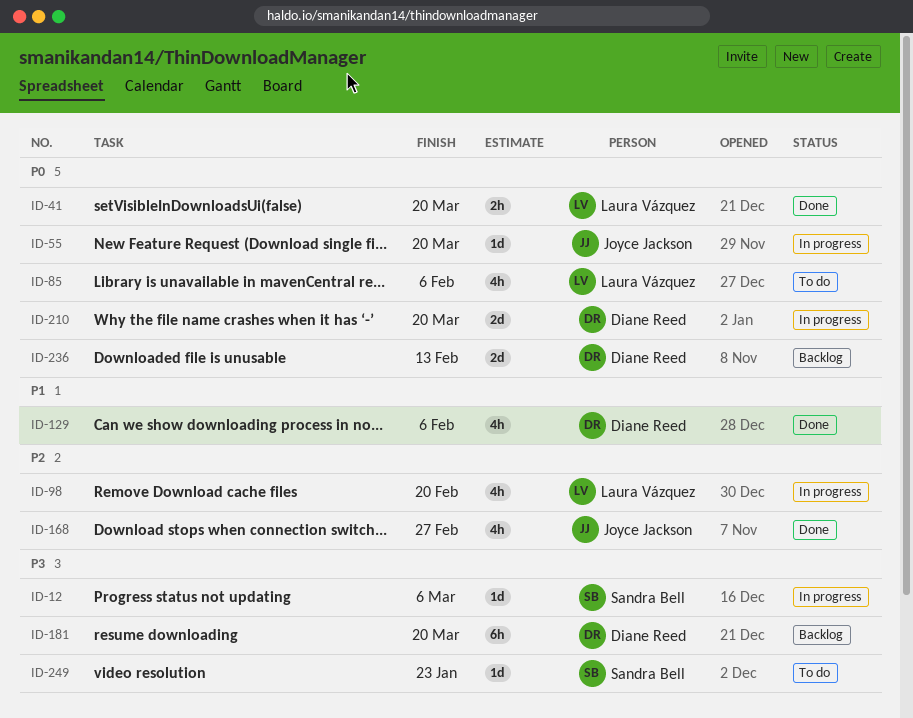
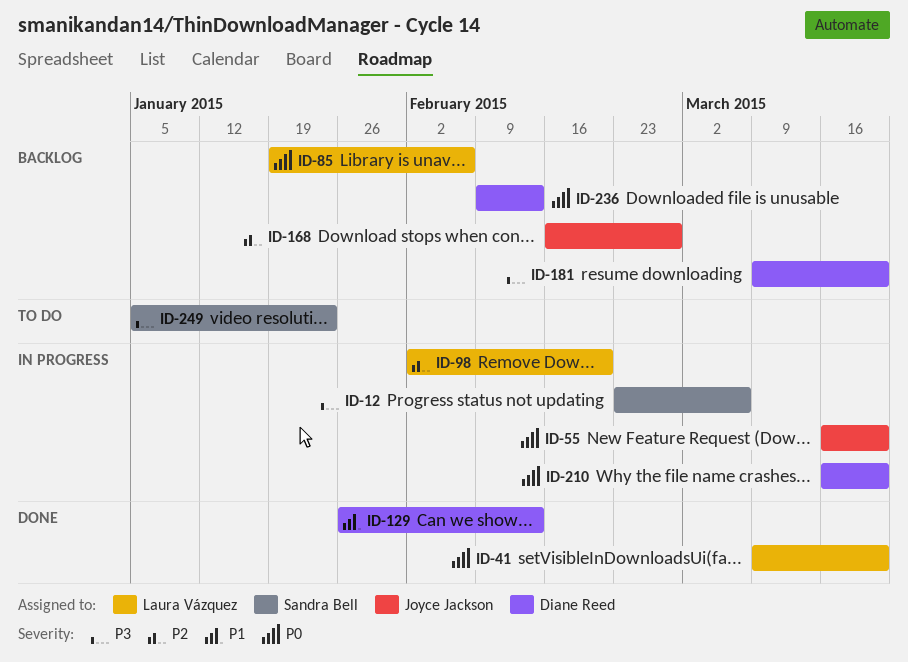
ID-85, status: To do -> Backlog
ID-129, due: Feb 6 -> Feb 13
ID-168, status: Done -> Backlog

